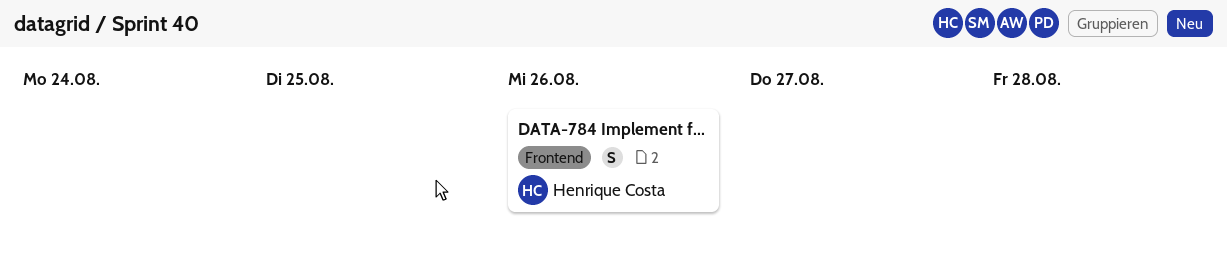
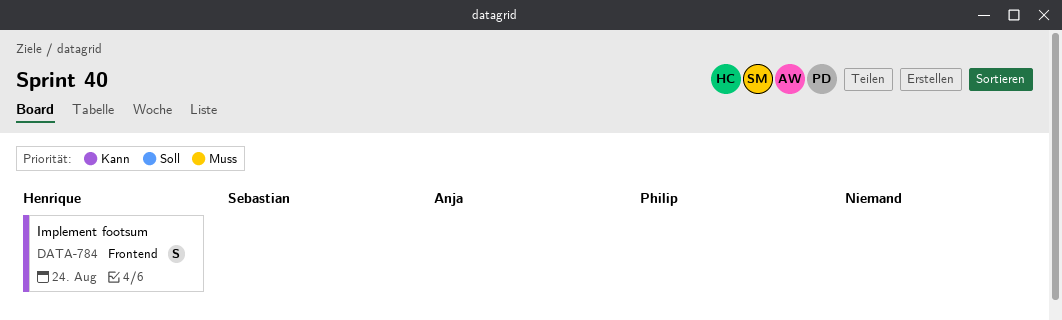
DATA-784, due: Aug 26 -> Aug 24

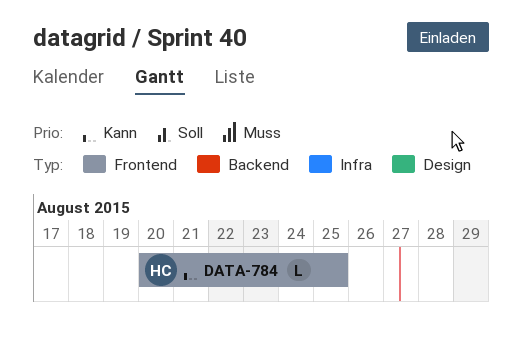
DATA-784, estimate: S -> L
DATA-784, due: Aug 24 -> Aug 25

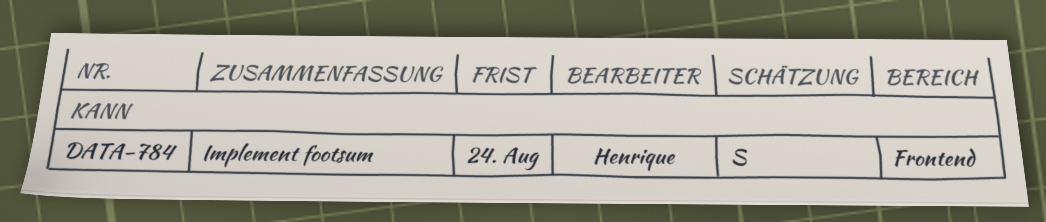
DATA-784, estimate: L -> S
DATA-784, due: Aug 25 -> Aug 24

